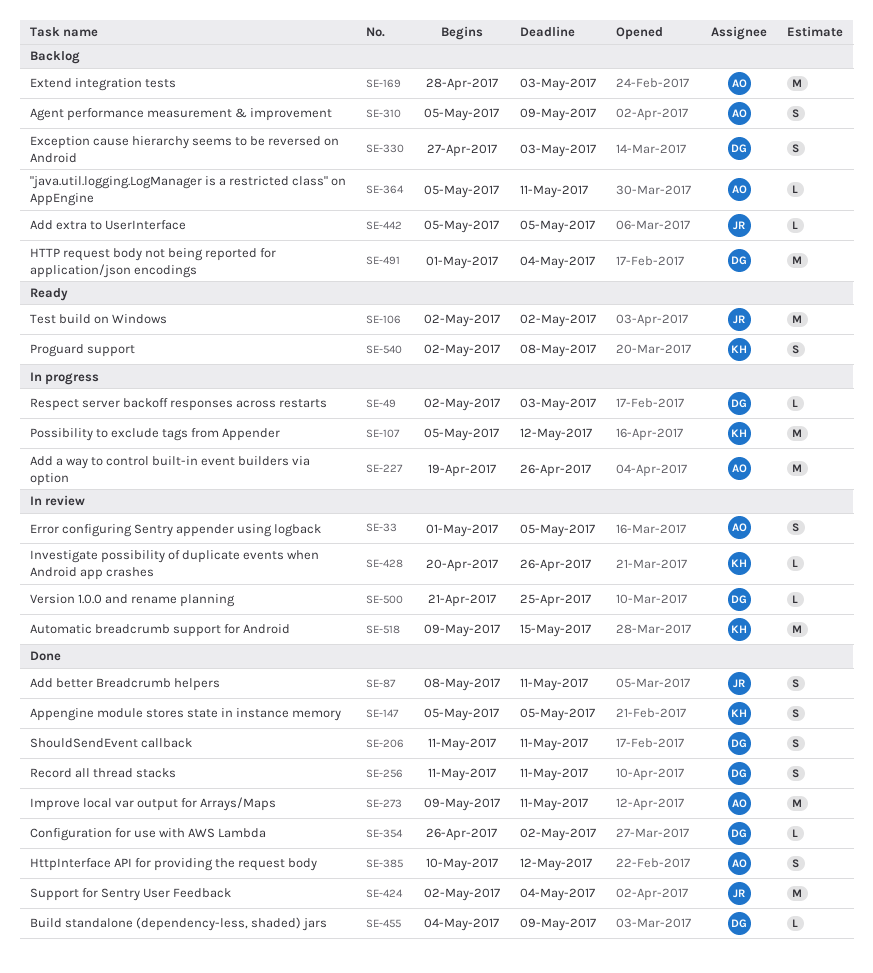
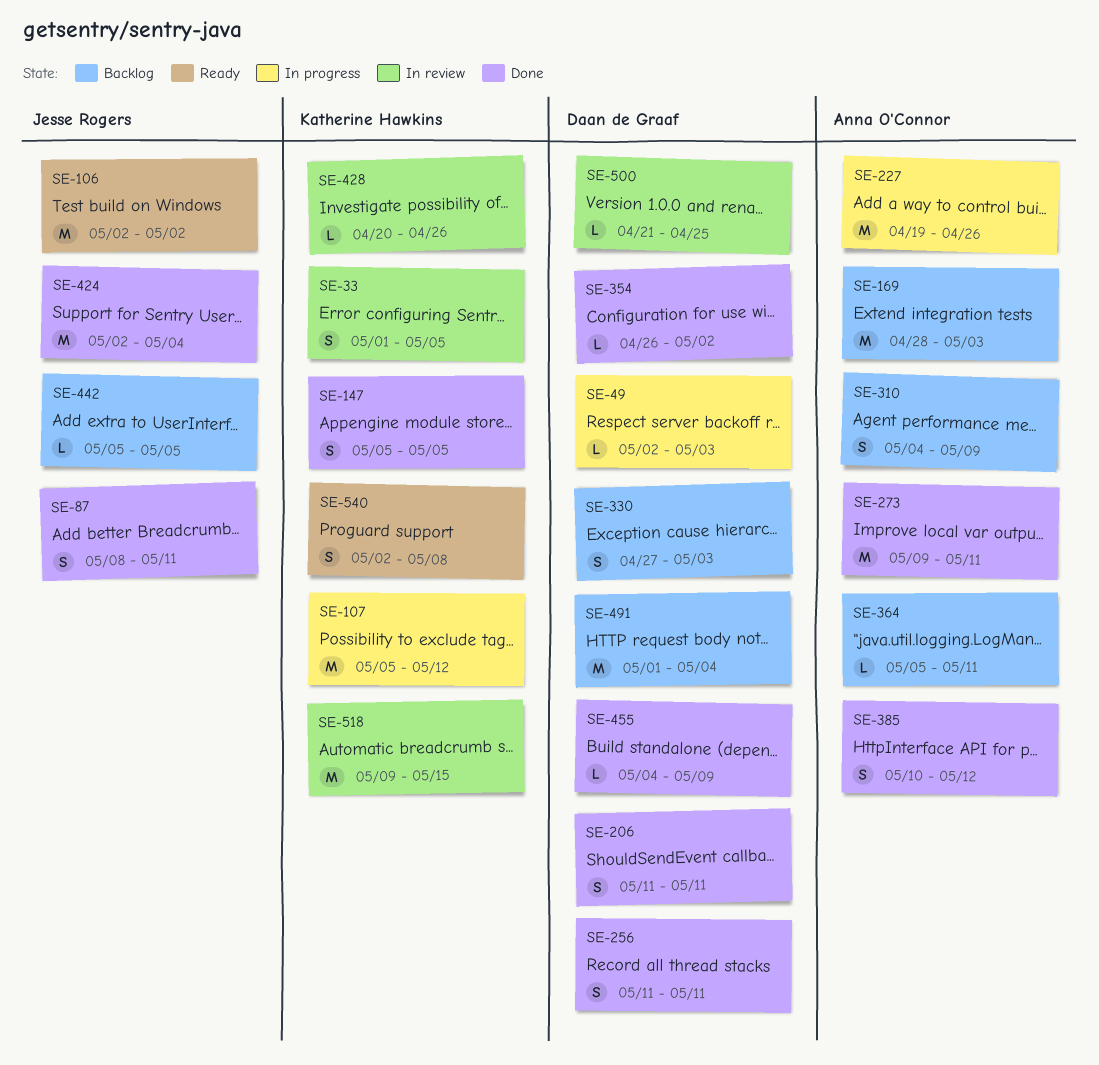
SE-33, owner: Anna O'Connor -> Katherine Hawkins
SE-310, start: May 5 -> May 4

